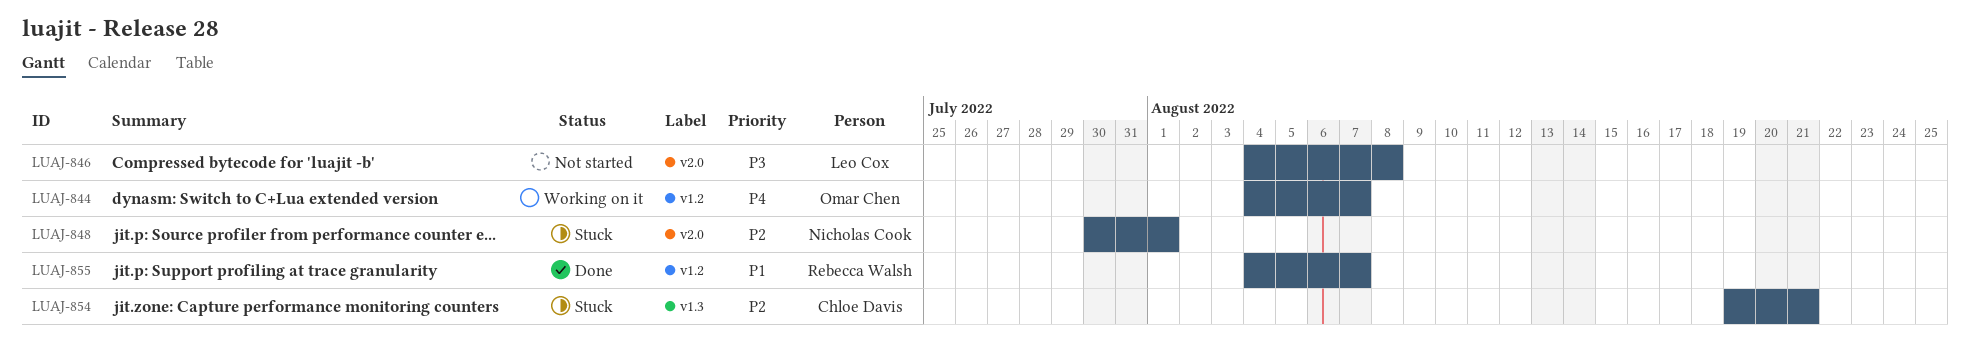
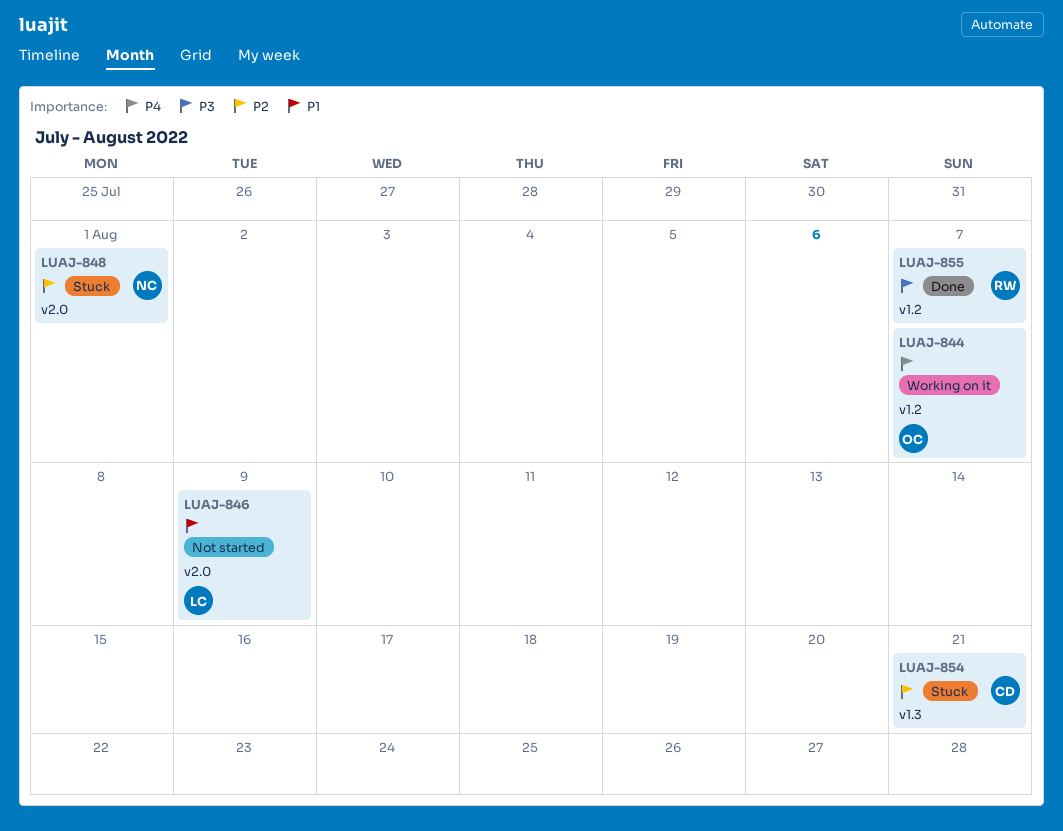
LUAJ-846, priority: P3 -> P1
LUAJ-846, due: Aug 8 -> Aug 9
LUAJ-855, priority: P1 -> P3

